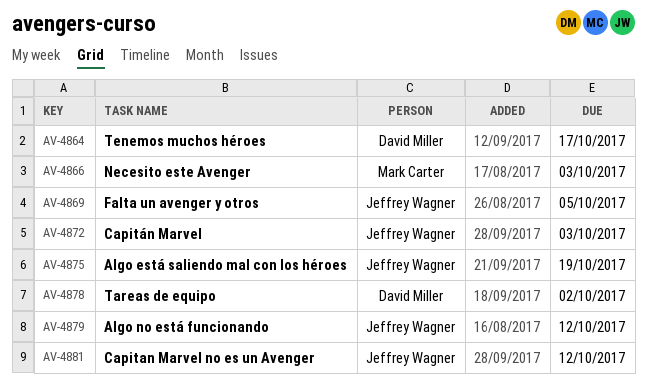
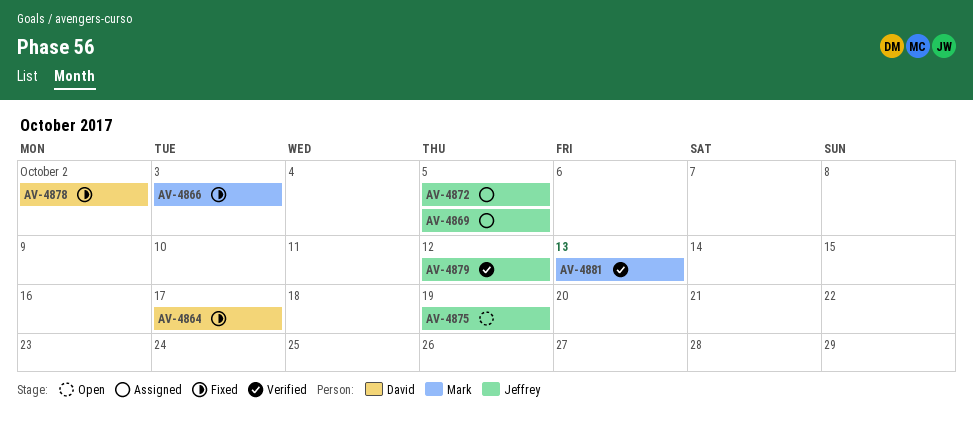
AV-4872, due: Oct 3 -> Oct 5
AV-4881, owner: Jeffrey Wagner -> Mark Carter
AV-4881, due: Oct 12 -> Oct 13

